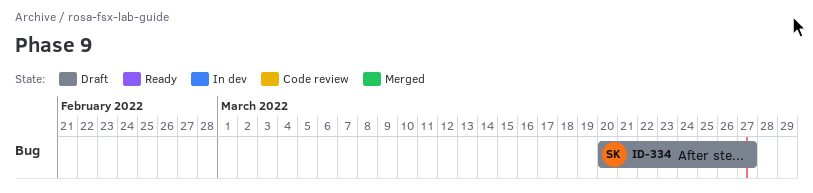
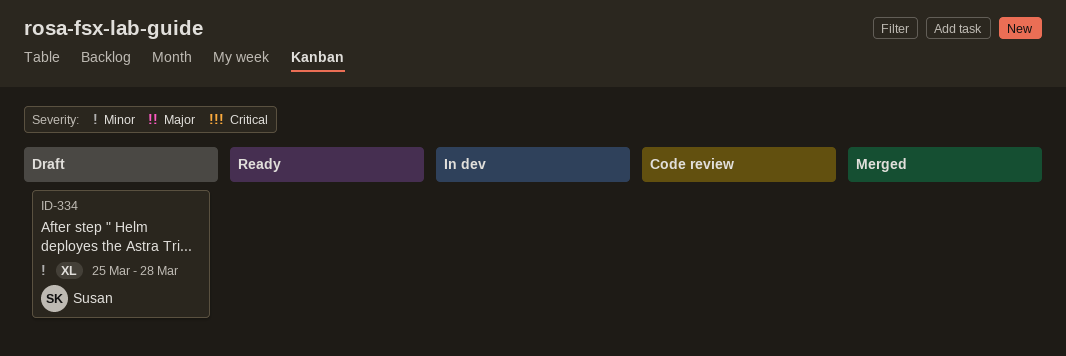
ID-334, start: Mar 20 -> Mar 25
ID-334, due: Mar 27 -> Mar 28

